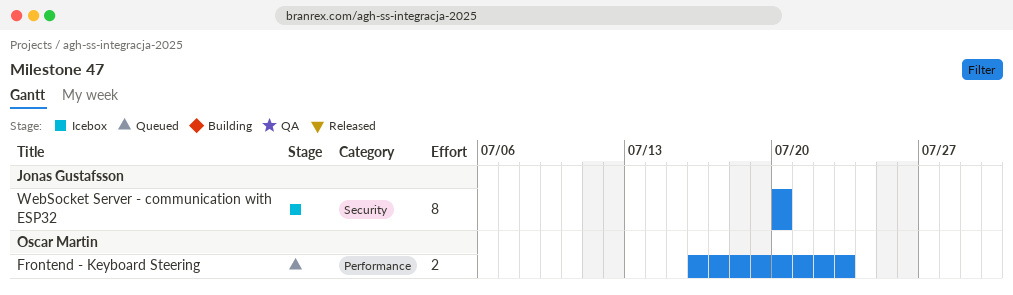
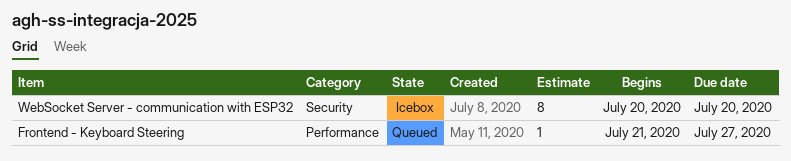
Frontend - Keyboard Steering, estimate: 2 -> 1
Frontend - Keyboard Steering, start: Jul 16 -> Jul 21
Frontend - Keyboard Steering, due: Jul 23 -> Jul 27

